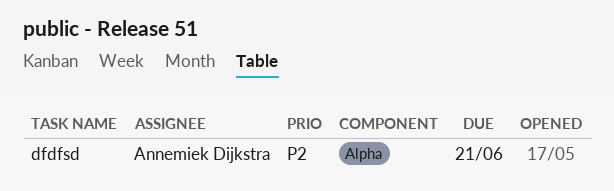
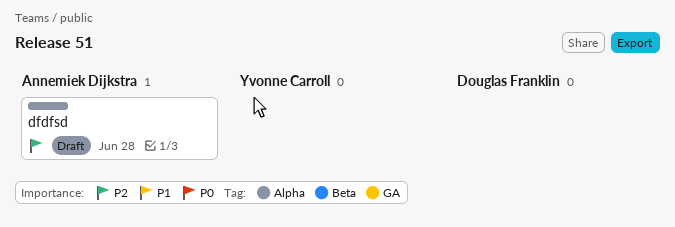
dfdfsd, due: Jun 21 -> Jun 28

